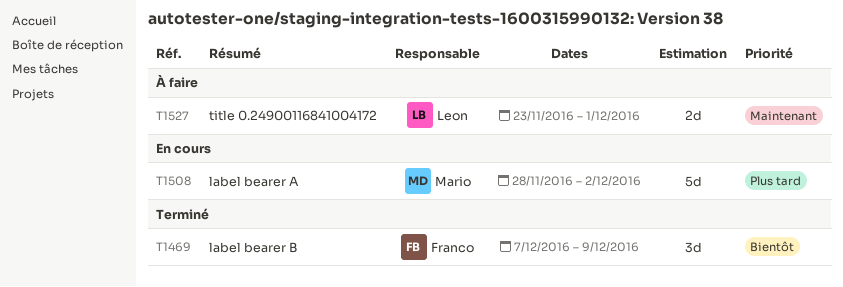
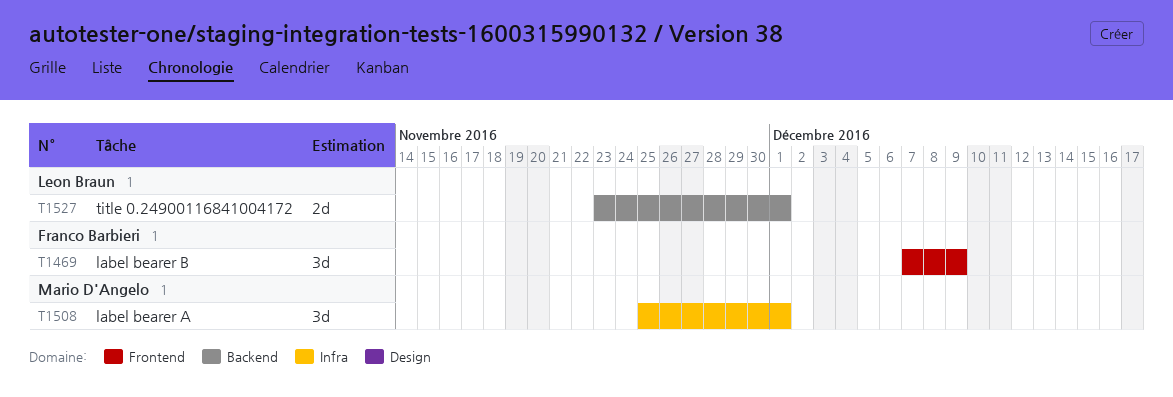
T1508, estimate: 5d -> 3d
T1508, start: Nov 28 -> Nov 25
T1508, due: Dec 2 -> Dec 1

